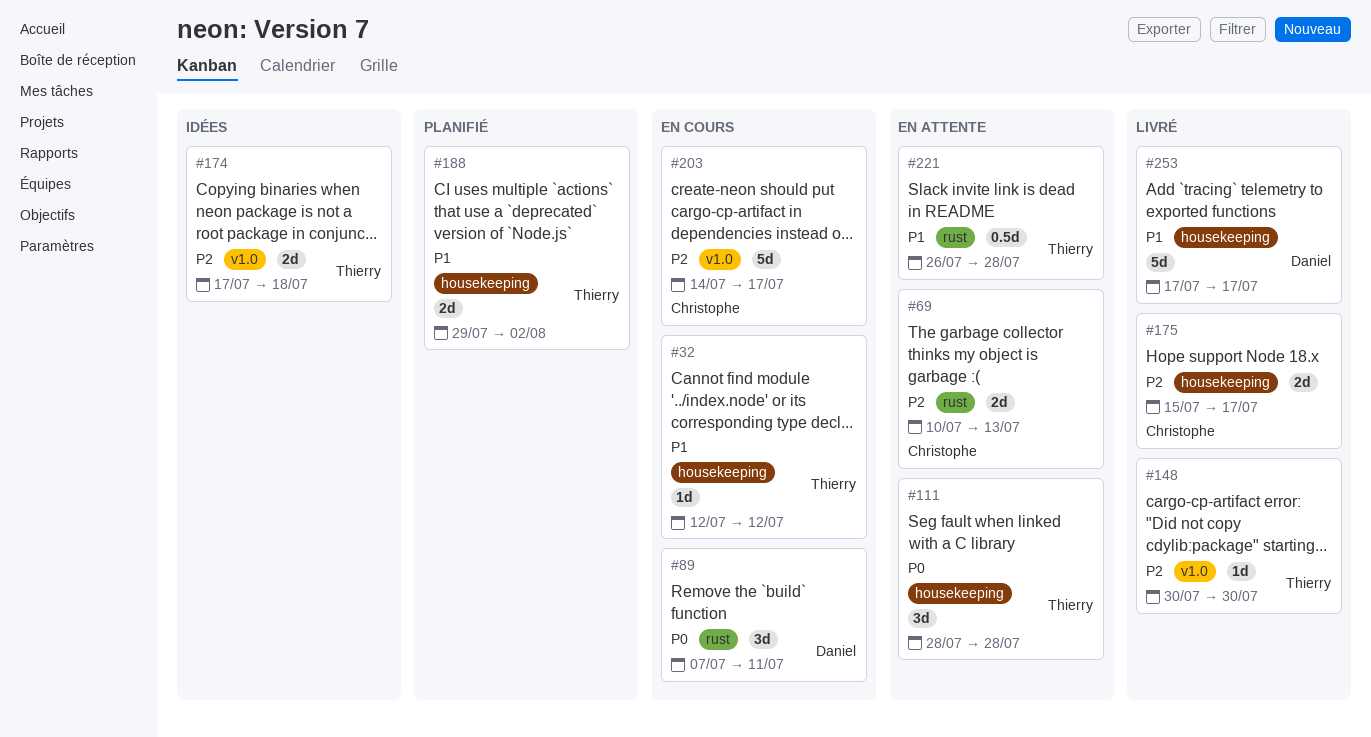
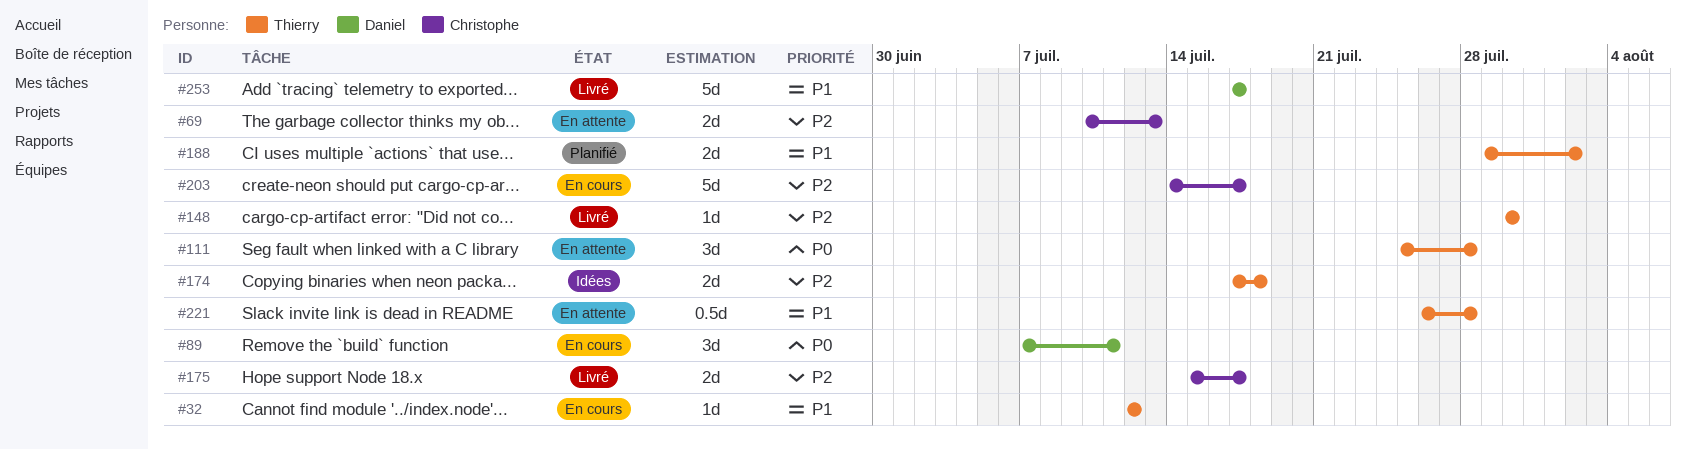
#111, start: Jul 28 -> Jul 25

